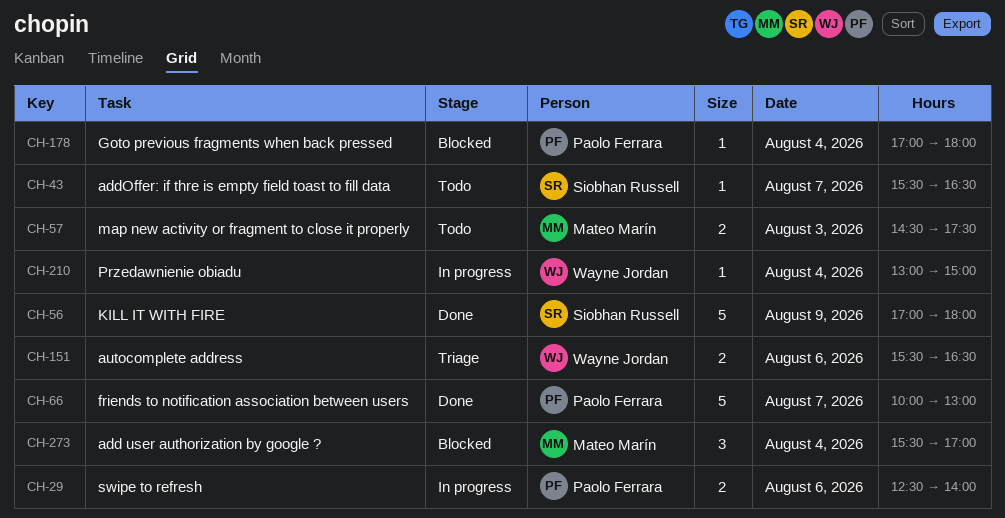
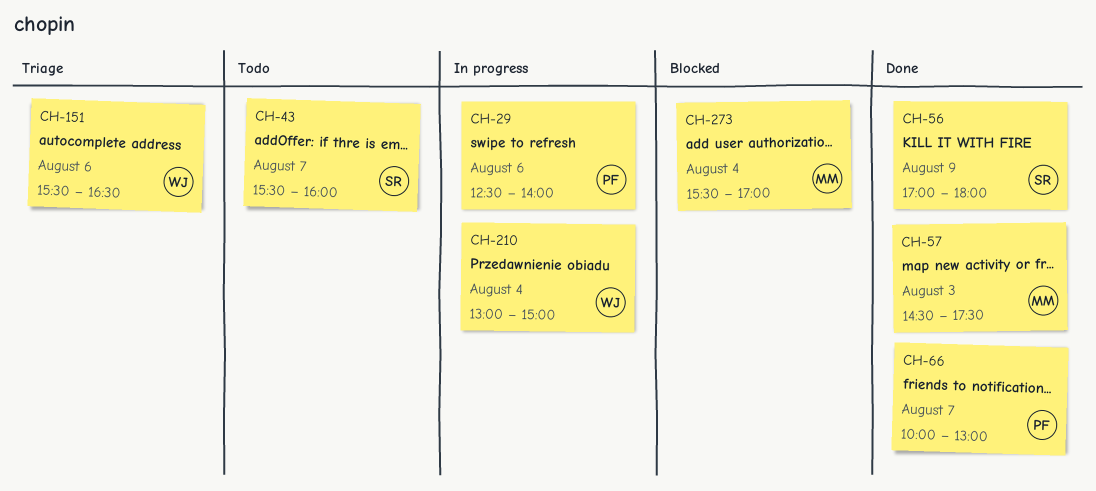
CH-43, ends: 16:30 -> 16:00
CH-57, status: Todo -> Done
CH-178: present -> none

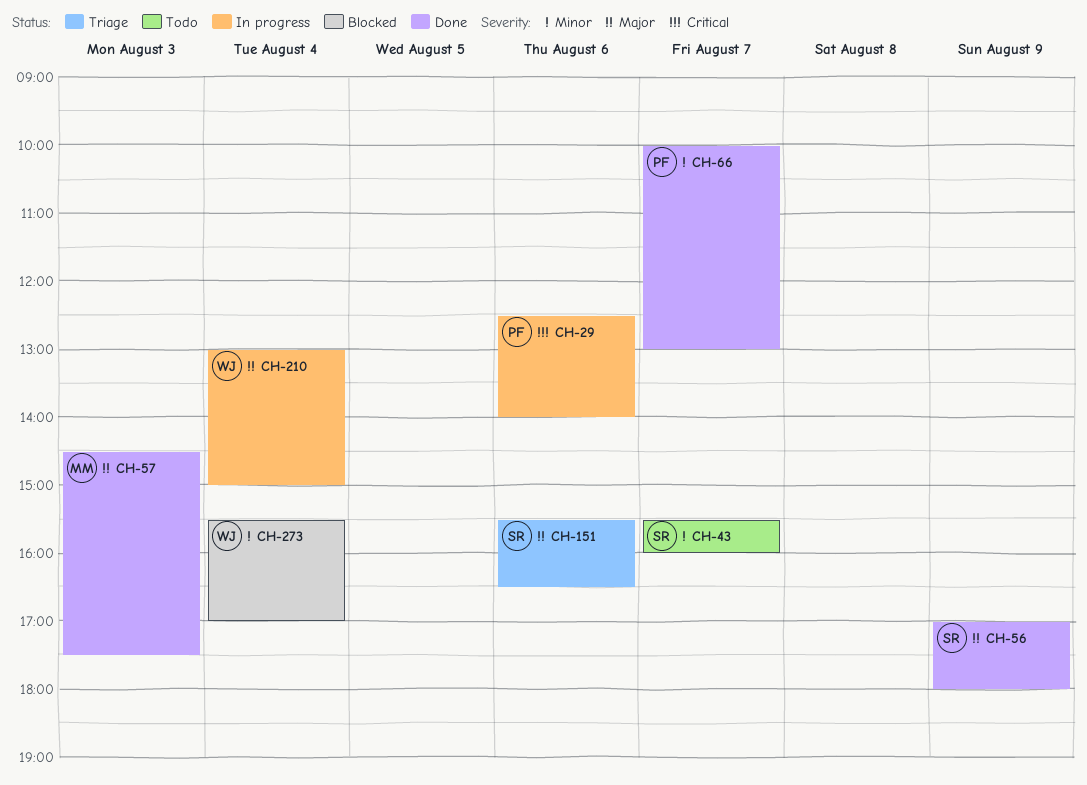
CH-151, owner: WJ -> SR
CH-273, owner: MM -> WJ

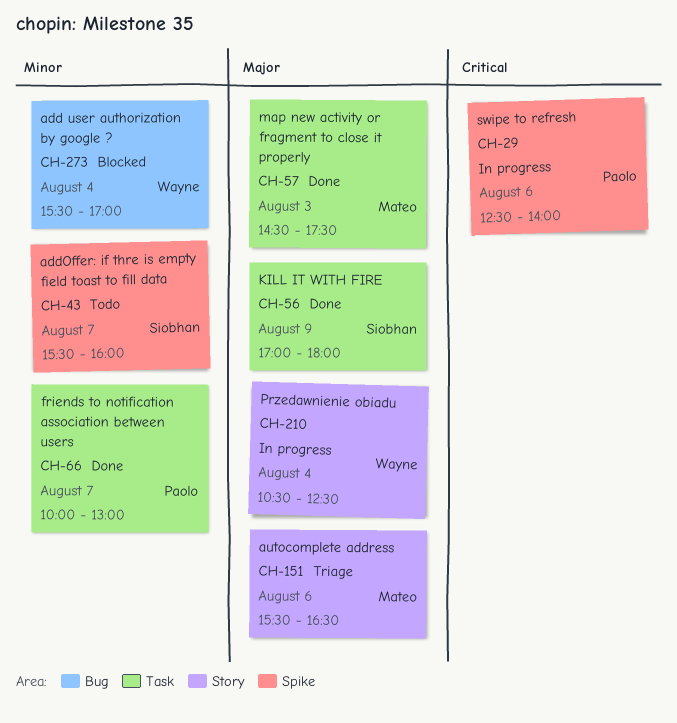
CH-151, owner: Siobhan -> Mateo
CH-210, begins: 13:00 -> 10:30
CH-210, ends: 15:00 -> 12:30

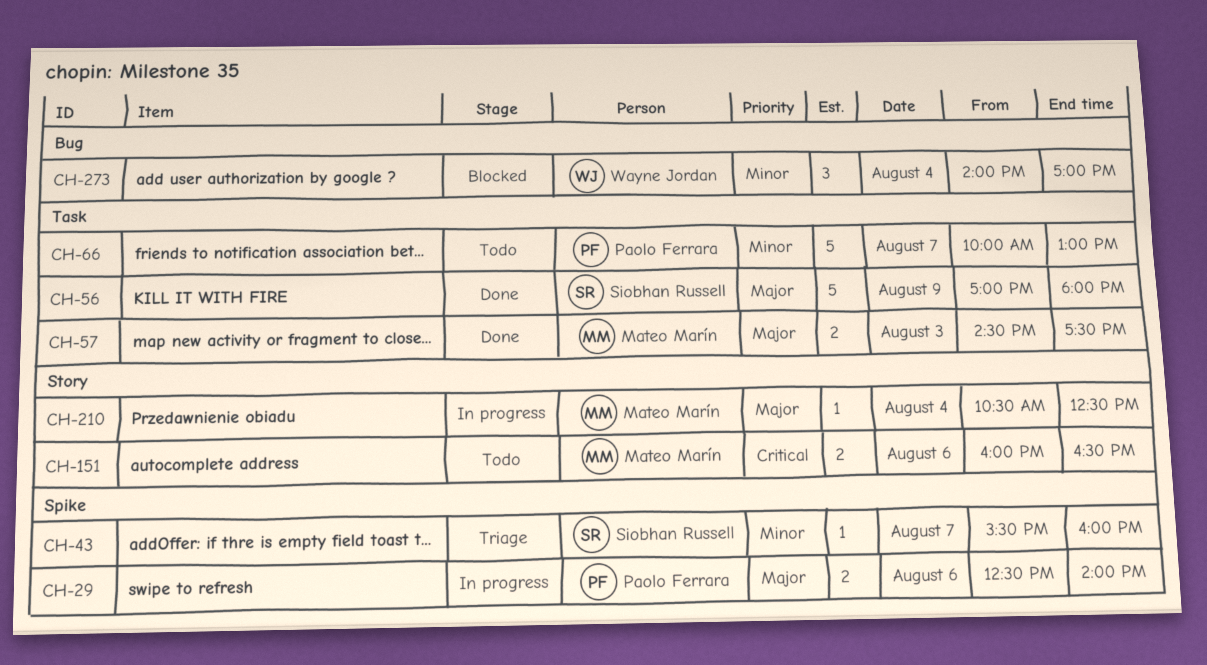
CH-29, priority: Critical -> Major
CH-43, status: Todo -> Triage
CH-66, status: Done -> Todo
CH-151, status: Triage -> Todo
CH-151, priority: Major -> Critical
CH-151, begins: 15:30 -> 16:00
CH-210, owner: Wayne Jordan -> Mateo Marín
CH-273, begins: 15:30 -> 14:00

